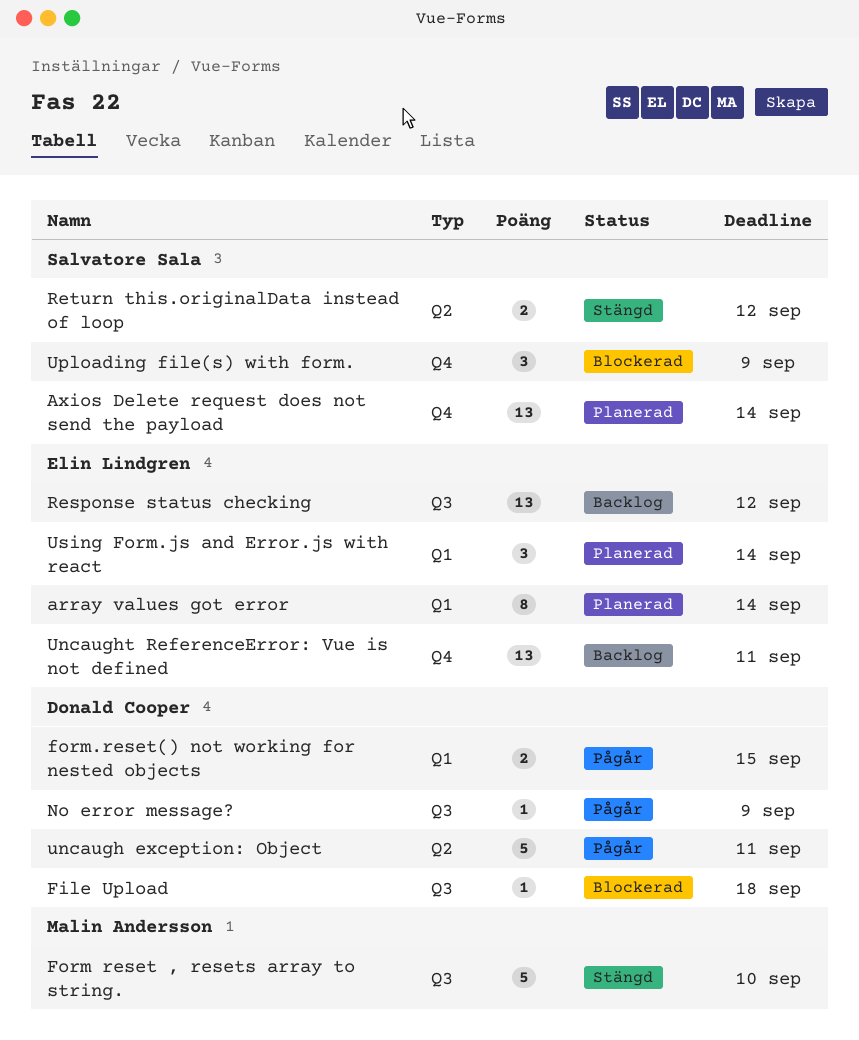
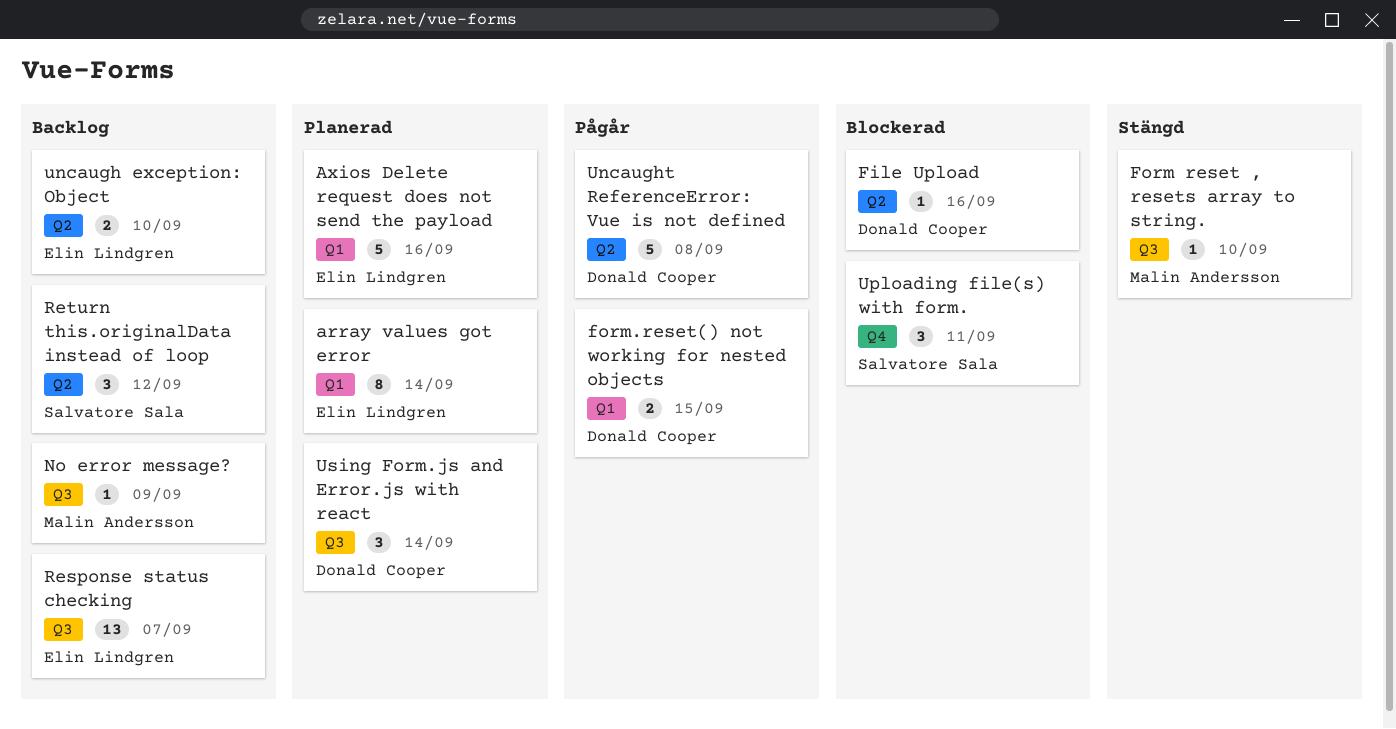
Axios Delete request does not send the payload, owner: Salvatore Sala -> Elin Lindgren
Axios Delete request does not send the payload, label: Q4 -> Q1
Axios Delete request does not send the payload, estimate: 13 -> 5
Axios Delete request does not send the payload, due: Sep 14 -> Sep 16
File Upload, label: Q3 -> Q2
File Upload, due: Sep 18 -> Sep 16
Form reset , resets array to string., estimate: 5 -> 1
No error message?, status: Pågår -> Backlog
No error message?, owner: Donald Cooper -> Malin Andersson
Response status checking, due: Sep 12 -> Sep 7
Return this.originalData instead of loop, status: Stängd -> Backlog
Return this.originalData instead of loop, estimate: 2 -> 3
uncaugh exception: Object, status: Pågår -> Backlog
uncaugh exception: Object, owner: Donald Cooper -> Elin Lindgren
uncaugh exception: Object, estimate: 5 -> 2
uncaugh exception: Object, due: Sep 11 -> Sep 10
Uncaught ReferenceError: Vue is not defined, status: Backlog -> Pågår
Uncaught ReferenceError: Vue is not defined, owner: Elin Lindgren -> Donald Cooper
Uncaught ReferenceError: Vue is not defined, label: Q4 -> Q2
Uncaught ReferenceError: Vue is not defined, estimate: 13 -> 5
Uncaught ReferenceError: Vue is not defined, due: Sep 11 -> Sep 8
Uploading file(s) with form., due: Sep 9 -> Sep 11
Using Form.js and Error.js with react, owner: Elin Lindgren -> Donald Cooper
Using Form.js and Error.js with react, label: Q1 -> Q3

